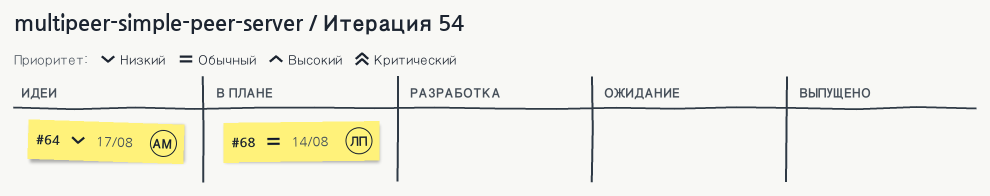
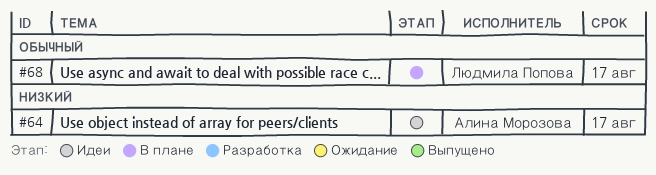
#68, due: Aug 14 -> Aug 17

